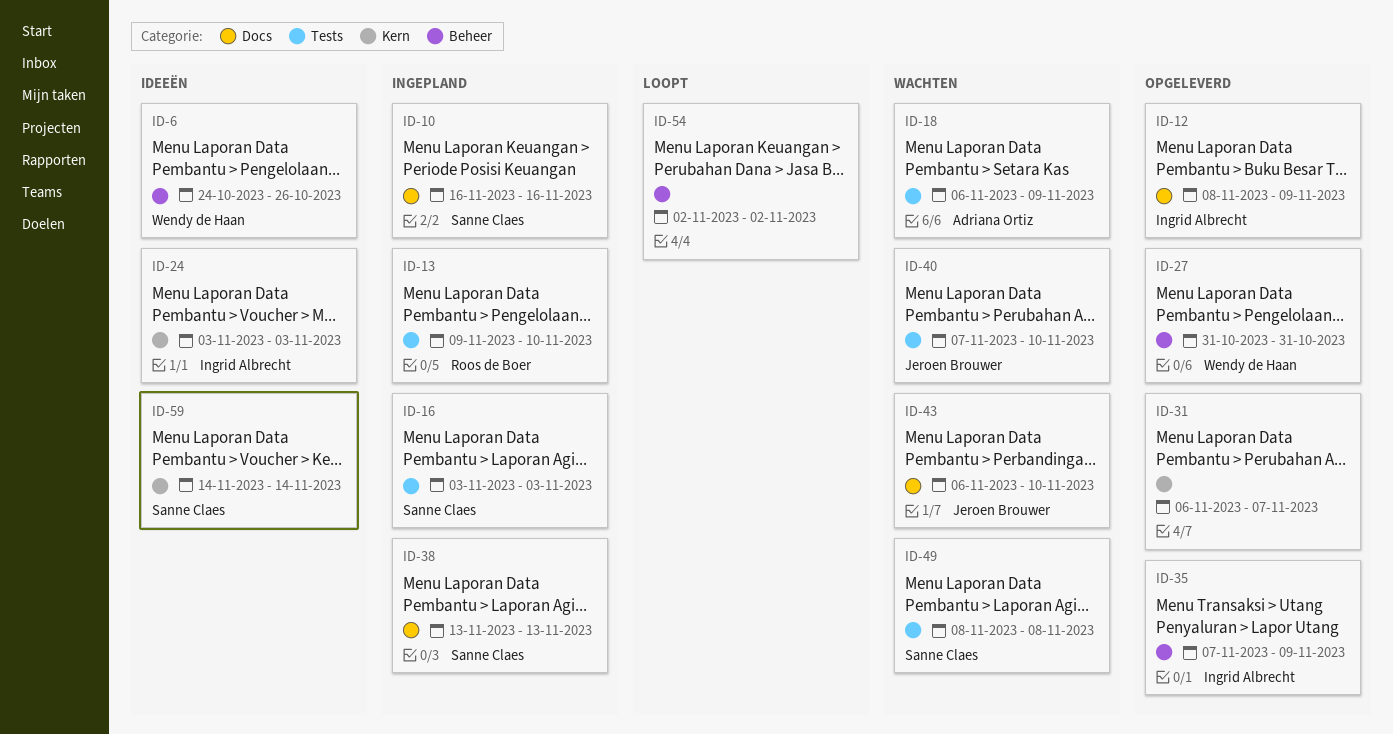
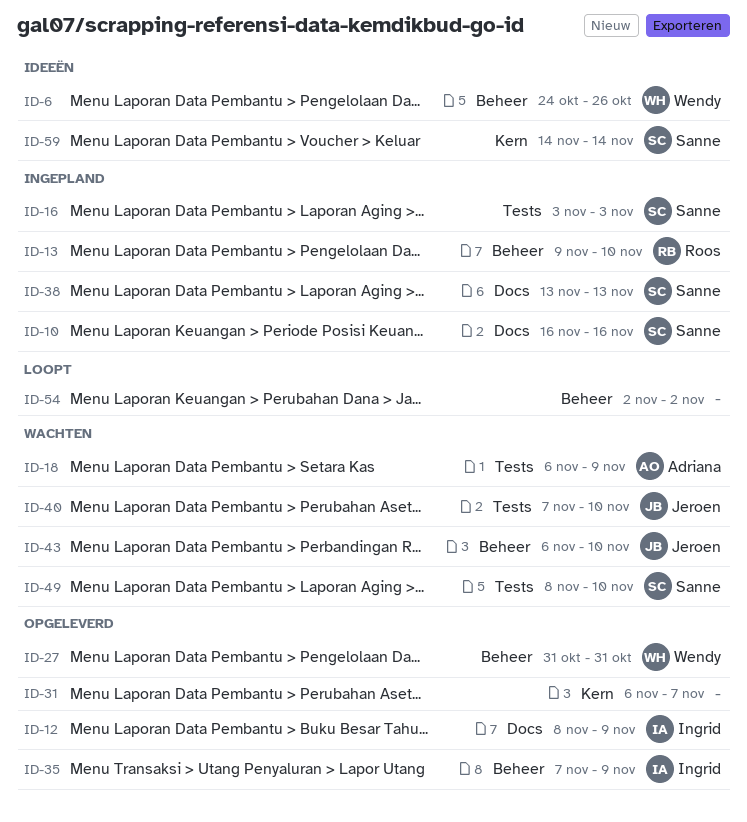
ID-13, label: Tests -> Beheer
ID-24: present -> none
ID-43, label: Docs -> Beheer
ID-49, due: Nov 8 -> Nov 10

